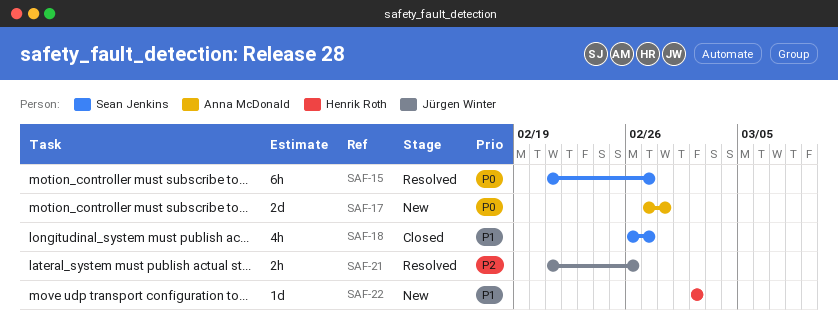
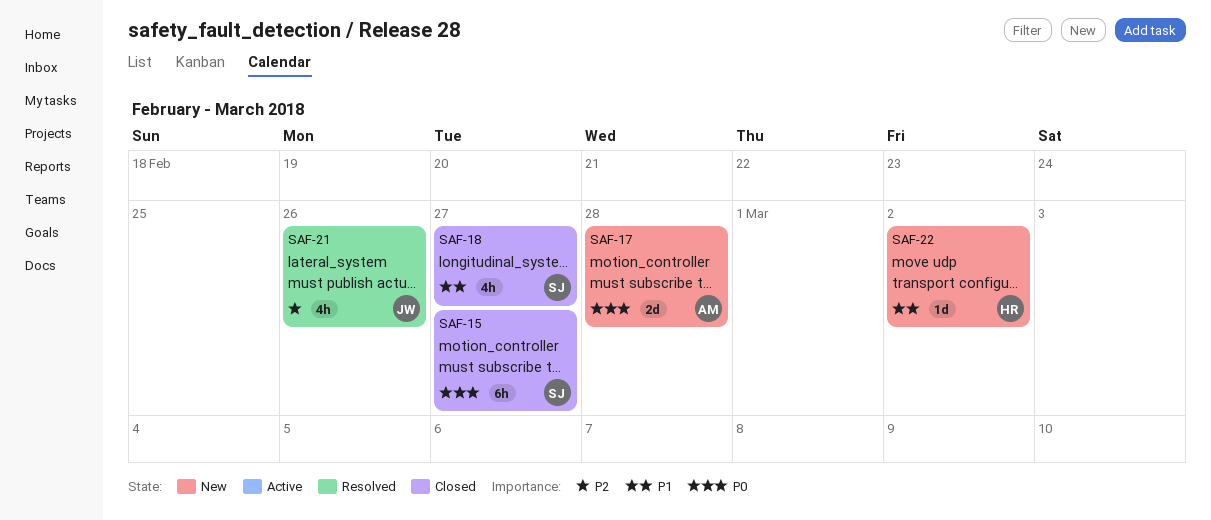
SAF-15, status: Resolved -> Closed
SAF-21, estimate: 2h -> 4h

